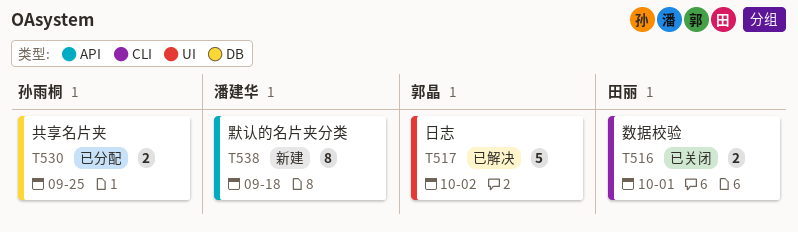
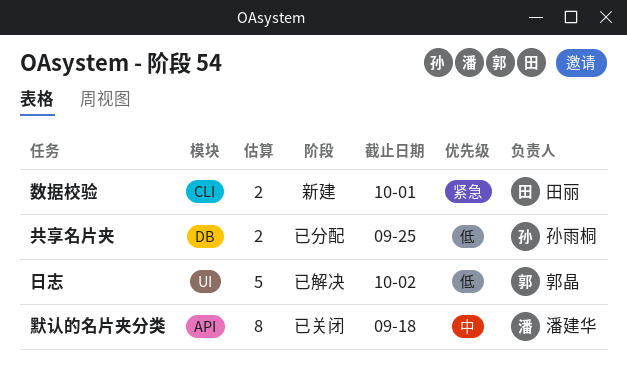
数据校验, status: 已关闭 -> 新建
默认的名片夹分类, status: 新建 -> 已关闭

